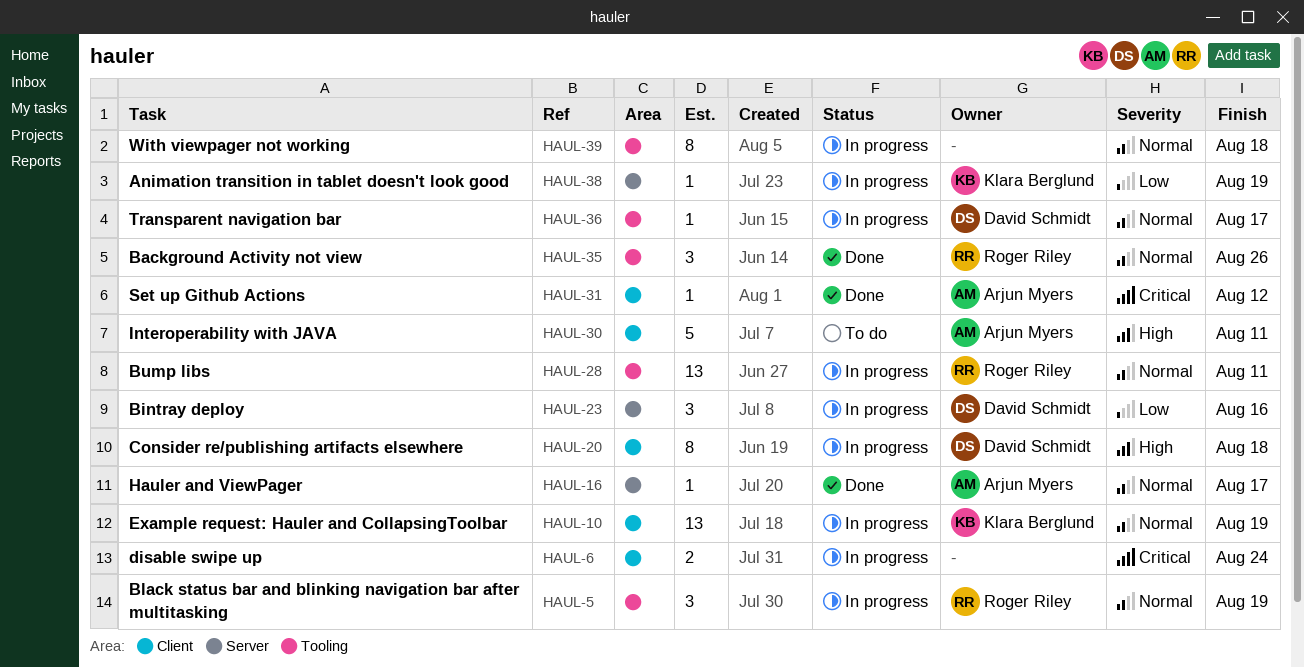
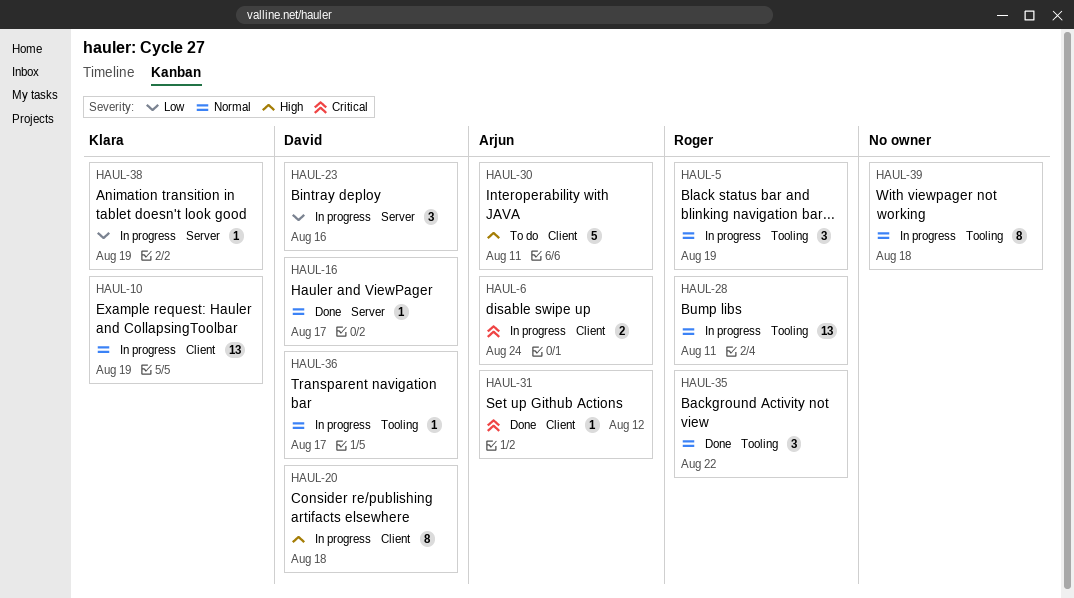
HAUL-6, owner: none -> Arjun Myers
HAUL-16, owner: Arjun Myers -> David Schmidt
HAUL-35, due: Aug 26 -> Aug 22

